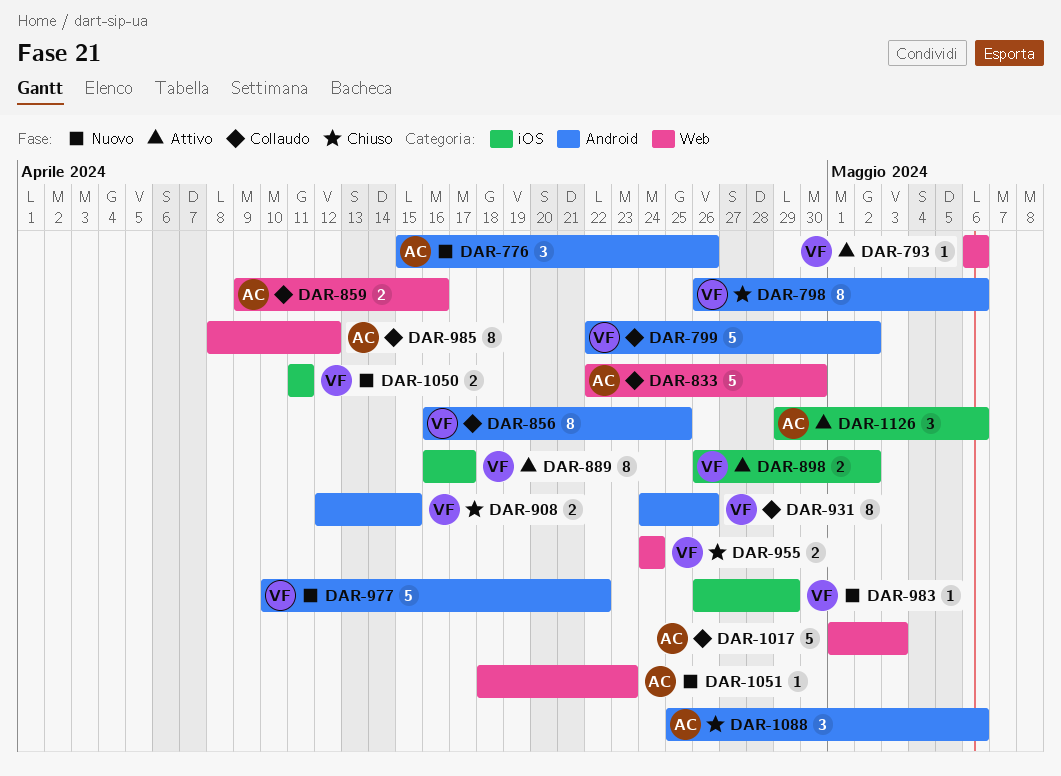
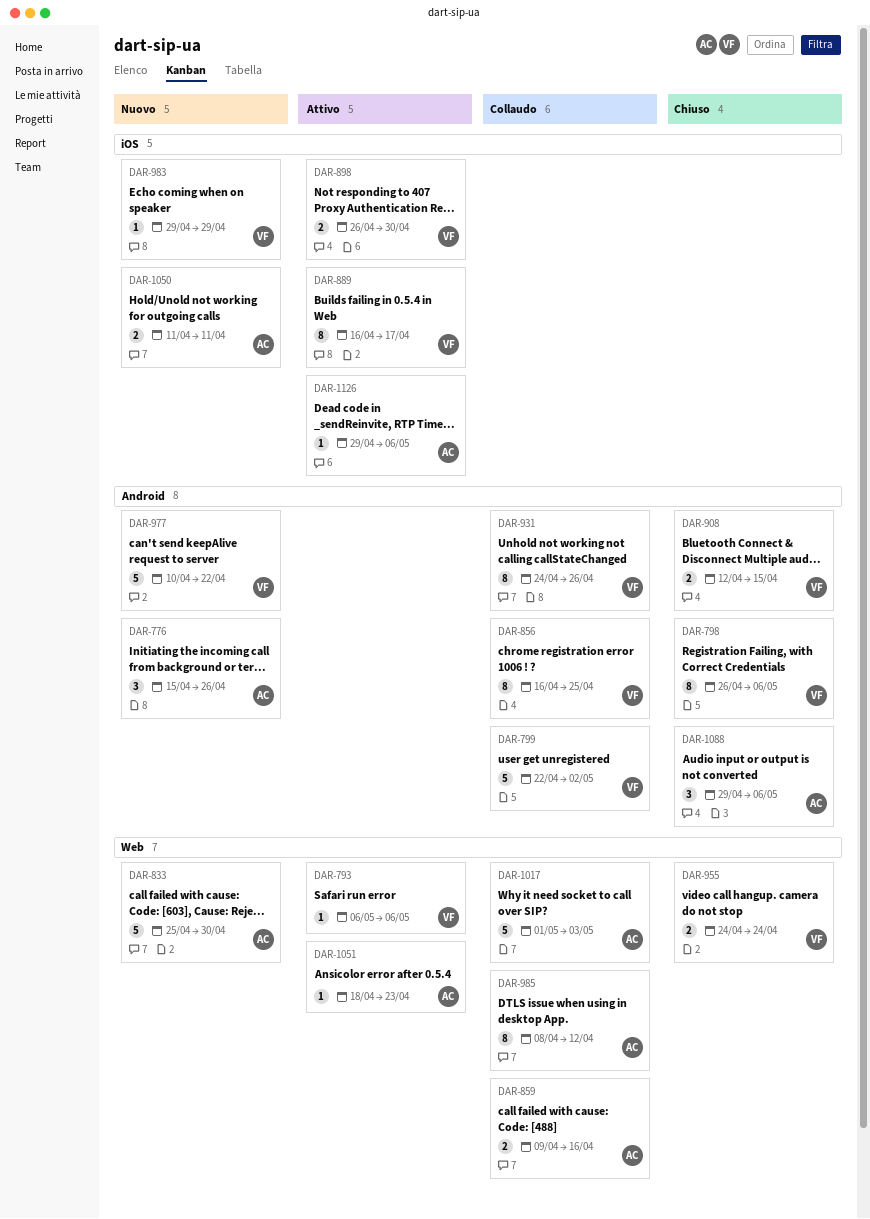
DAR-833, status: Collaudo -> Nuovo
DAR-833, start: Apr 22 -> Apr 25
DAR-898, due: May 2 -> Apr 30
DAR-983, start: Apr 26 -> Apr 29
DAR-1050, owner: VF -> AC
DAR-1051, status: Nuovo -> Attivo
DAR-1088, start: Apr 25 -> Apr 29
DAR-1126, estimate: 3 -> 1

